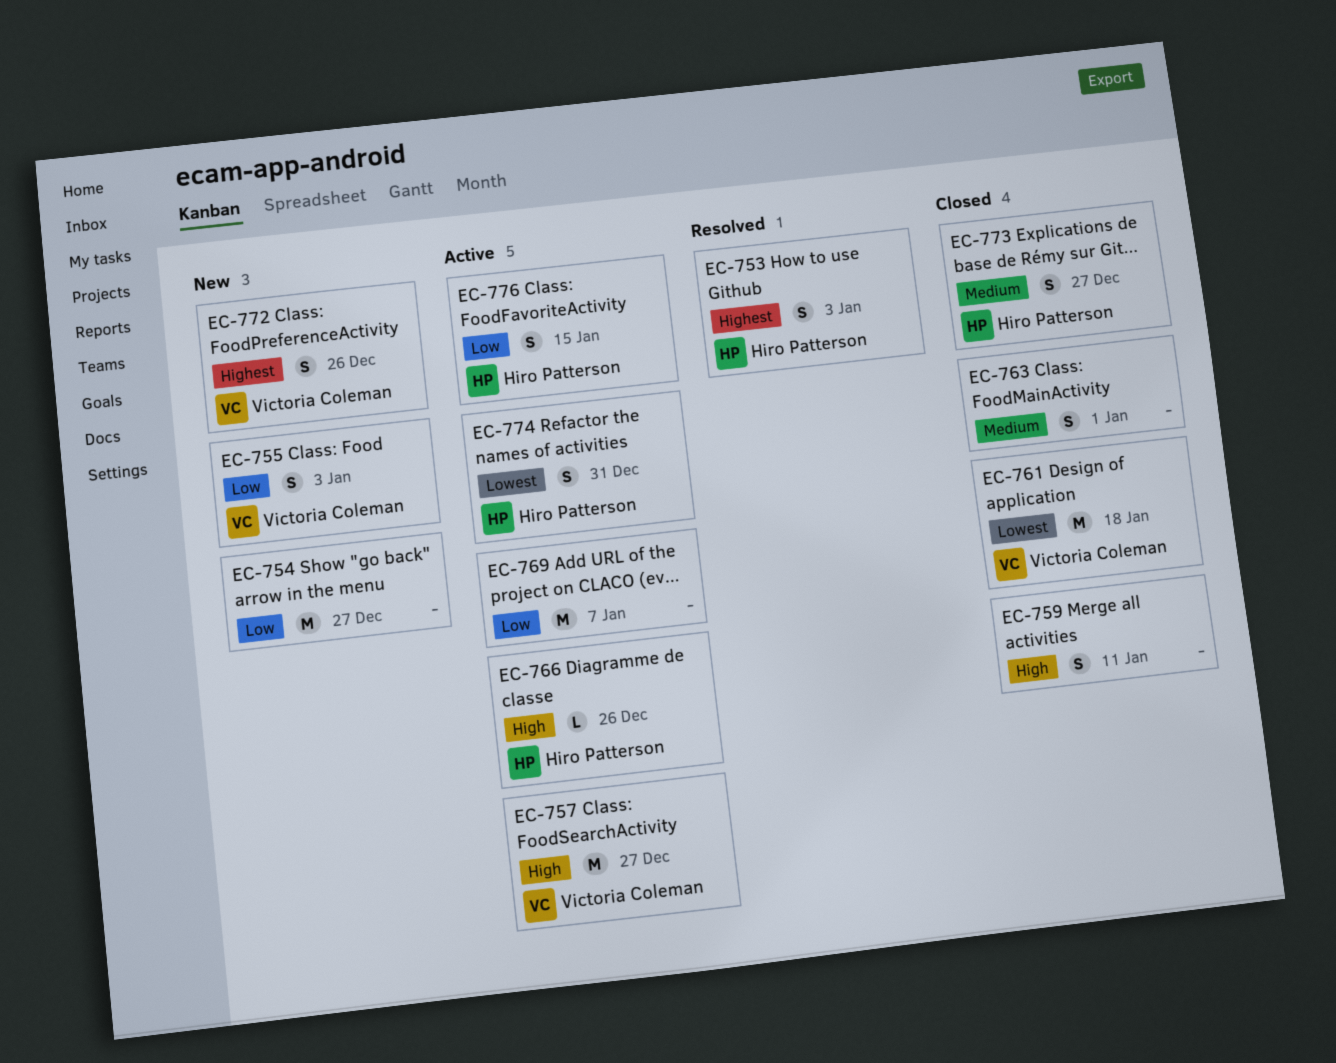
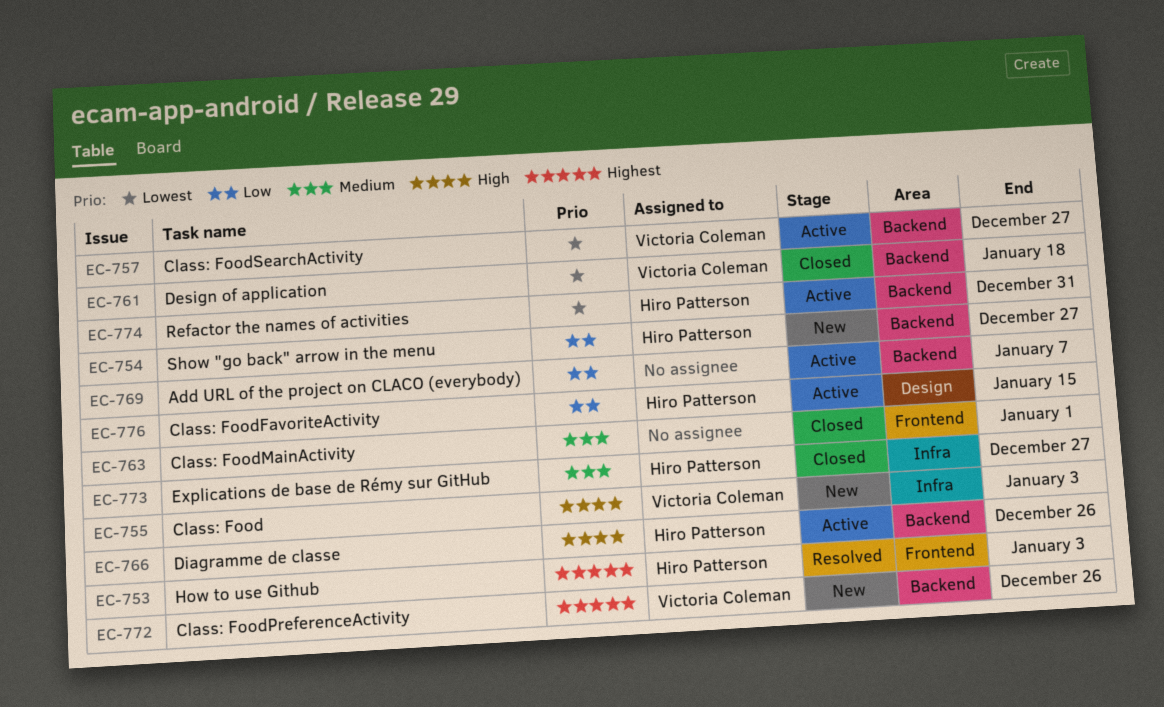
EC-754, owner: none -> Hiro Patterson
EC-755, priority: Low -> High
EC-757, priority: High -> Lowest
EC-759: present -> none

